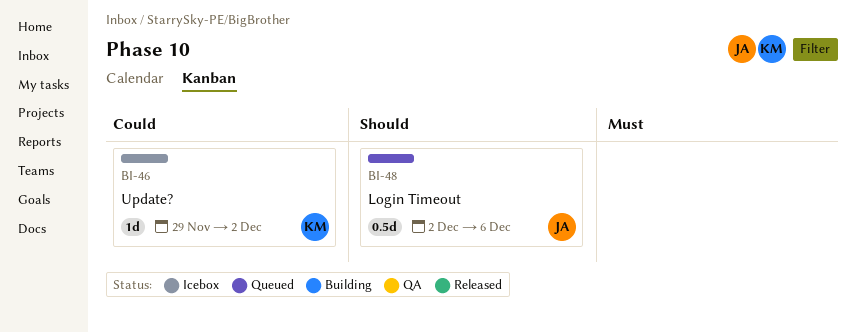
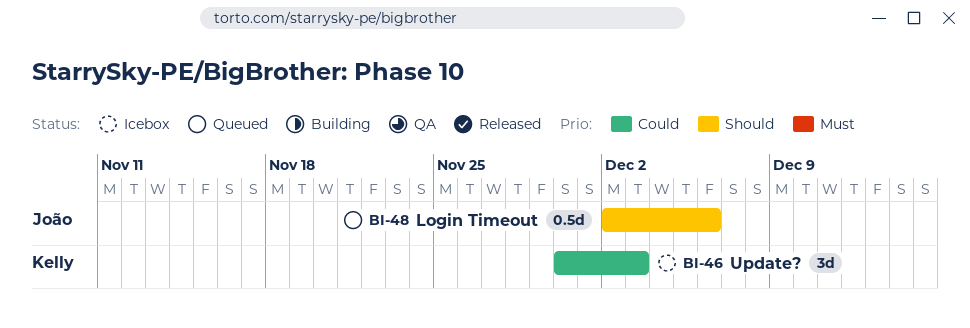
BI-46, estimate: 1d -> 3d
BI-46, start: Nov 29 -> Nov 30
BI-46, due: Dec 2 -> Dec 3

